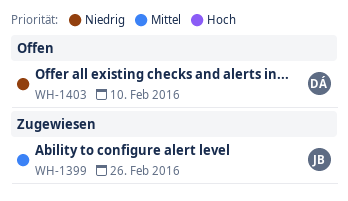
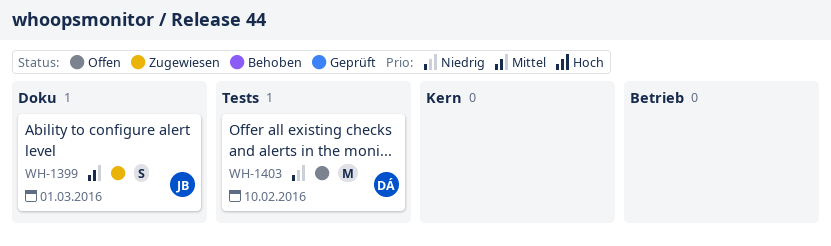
WH-1399, due: Feb 26 -> Mar 1

